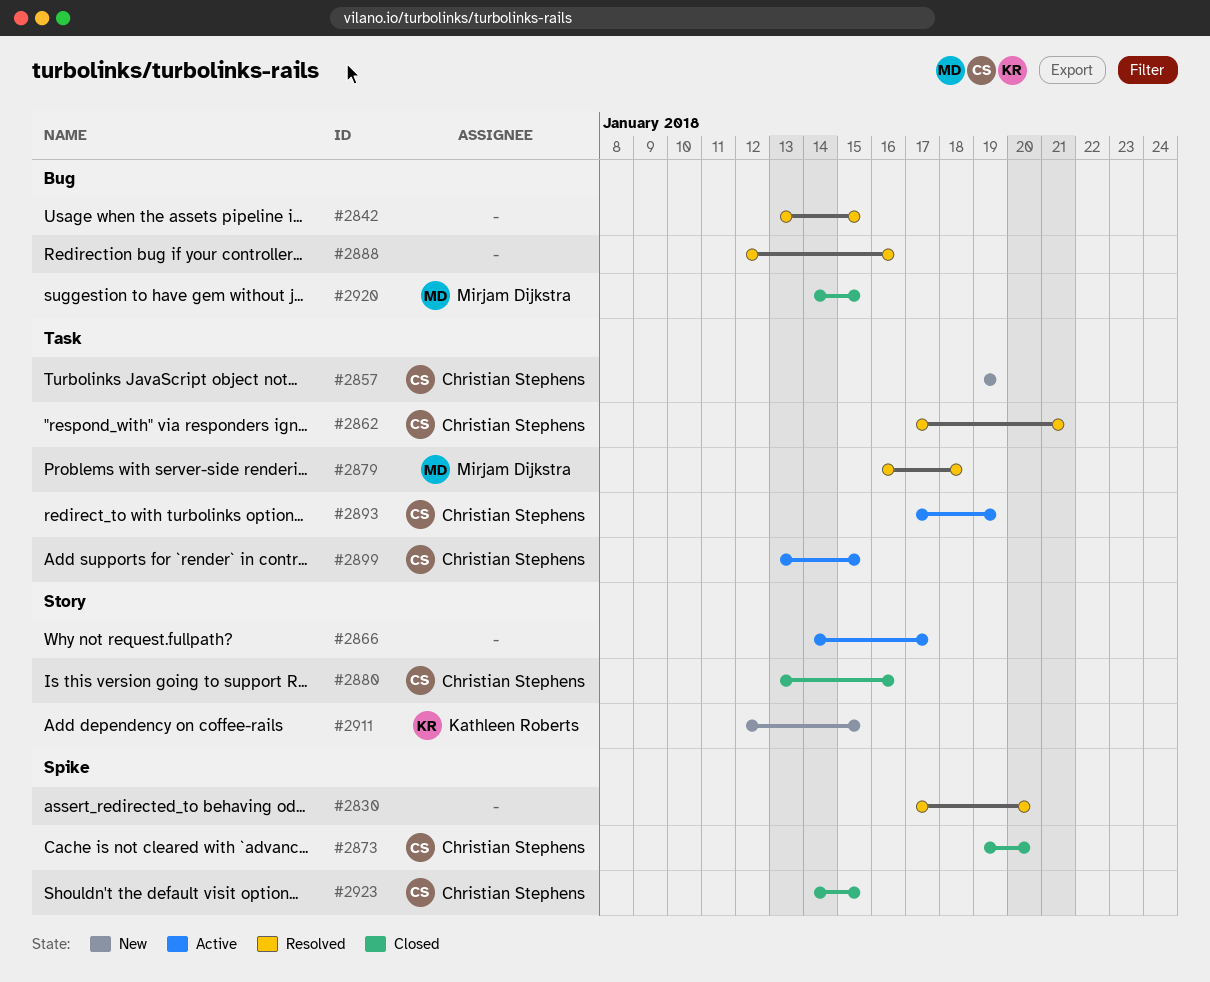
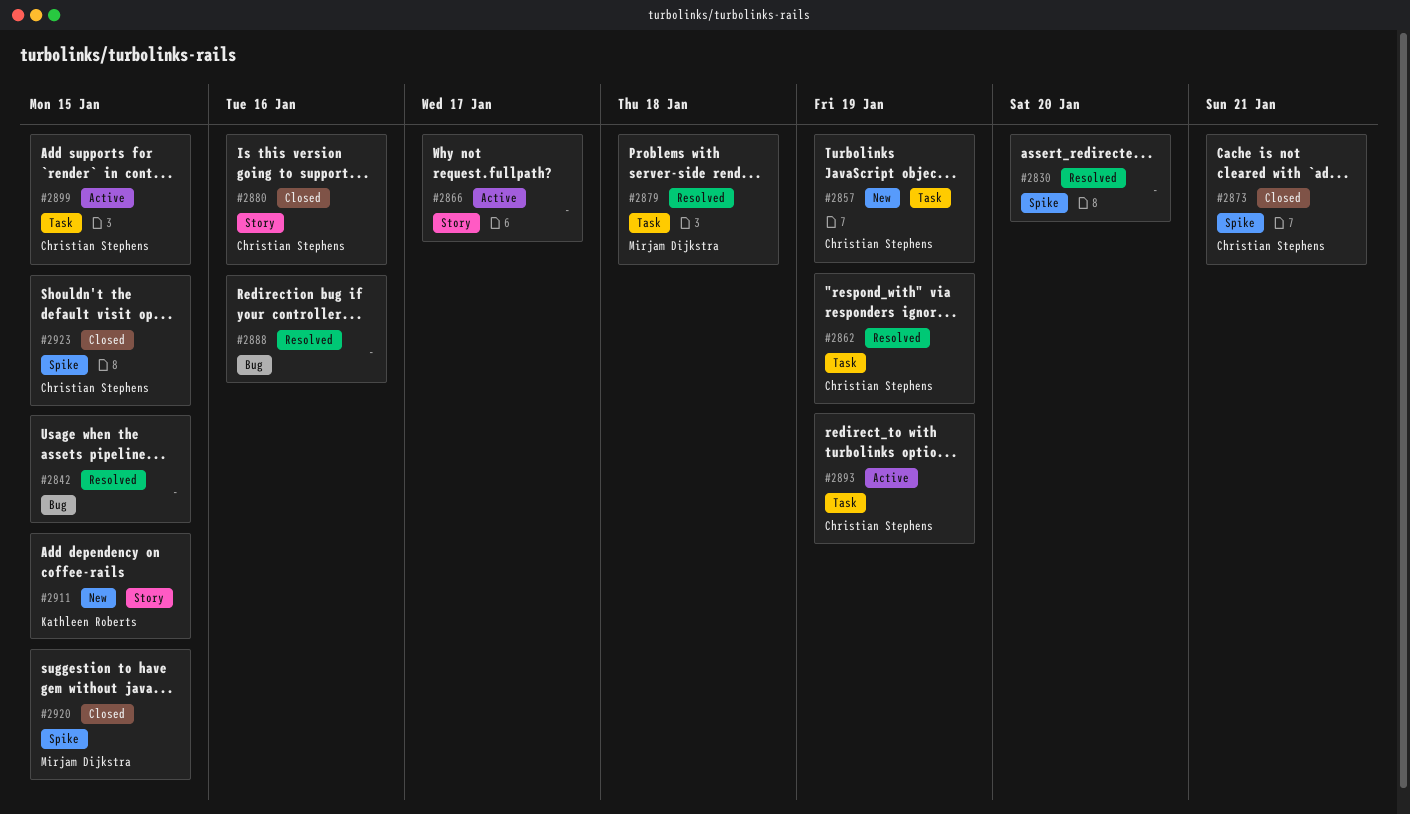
#2862, due: Jan 21 -> Jan 19
#2873, due: Jan 20 -> Jan 21
#2920, label: Bug -> Spike

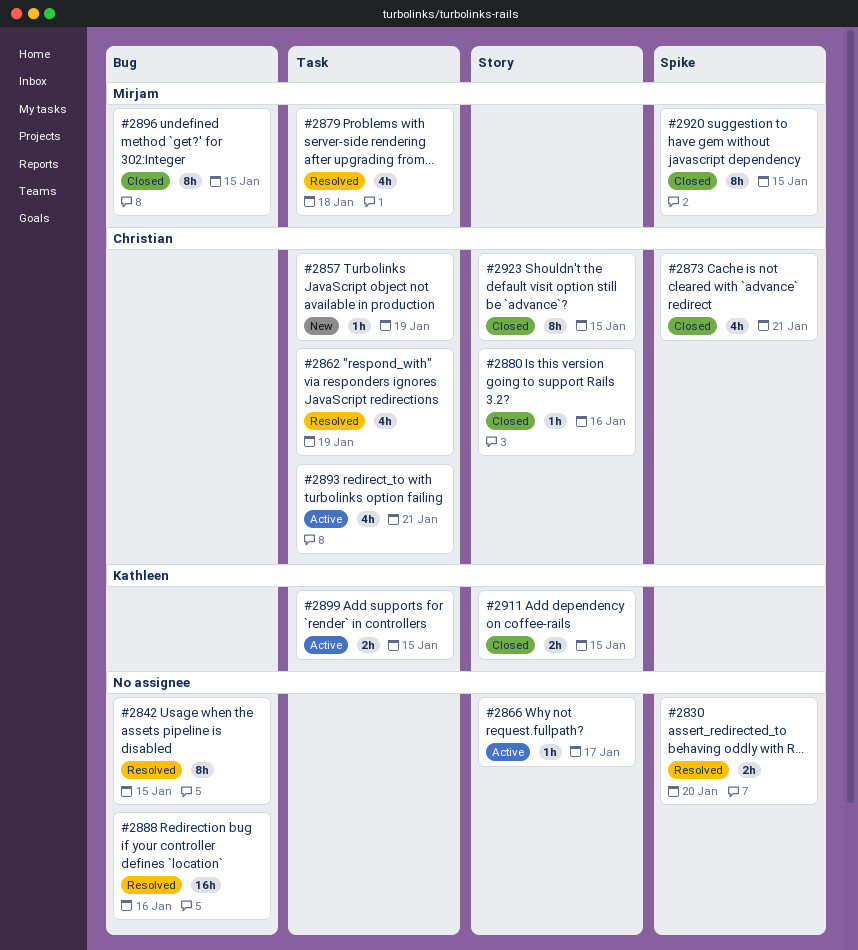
#2893, due: Jan 19 -> Jan 21
#2896: none -> present
#2899, owner: Christian Stephens -> Kathleen Roberts
#2911, status: New -> Closed
#2923, label: Spike -> Story

